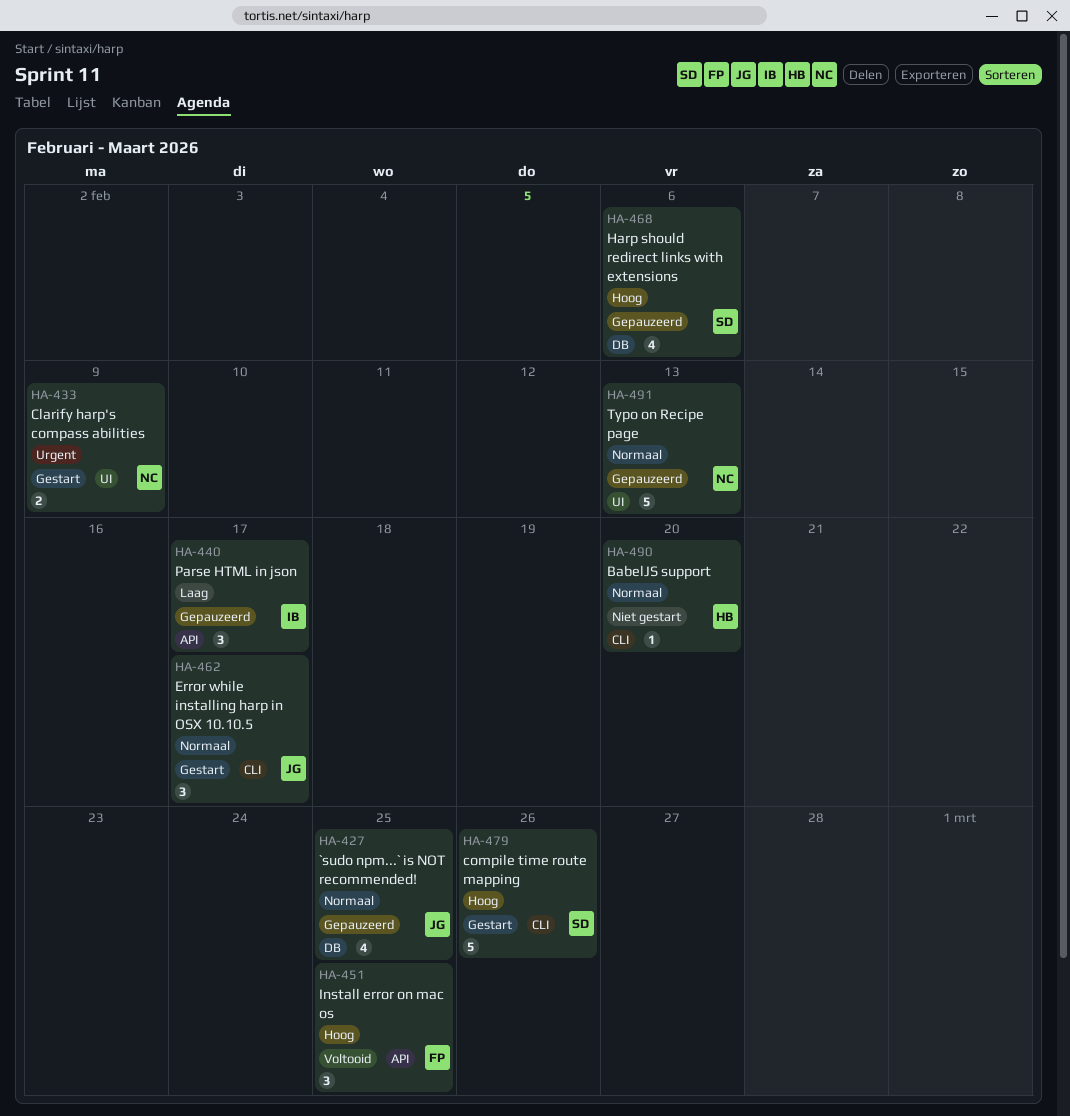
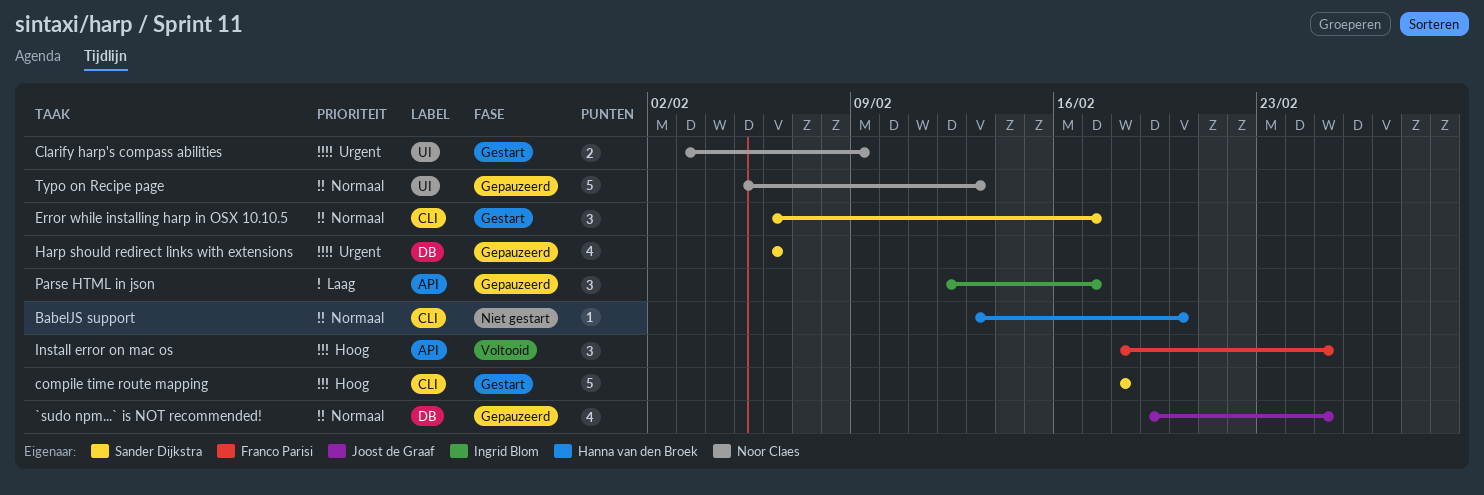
compile time route mapping, due: Feb 26 -> Feb 18
Error while installing harp in OSX 10.10.5, owner: Joost de Graaf -> Sander Dijkstra
Harp should redirect links with extensions, priority: Hoog -> Urgent

